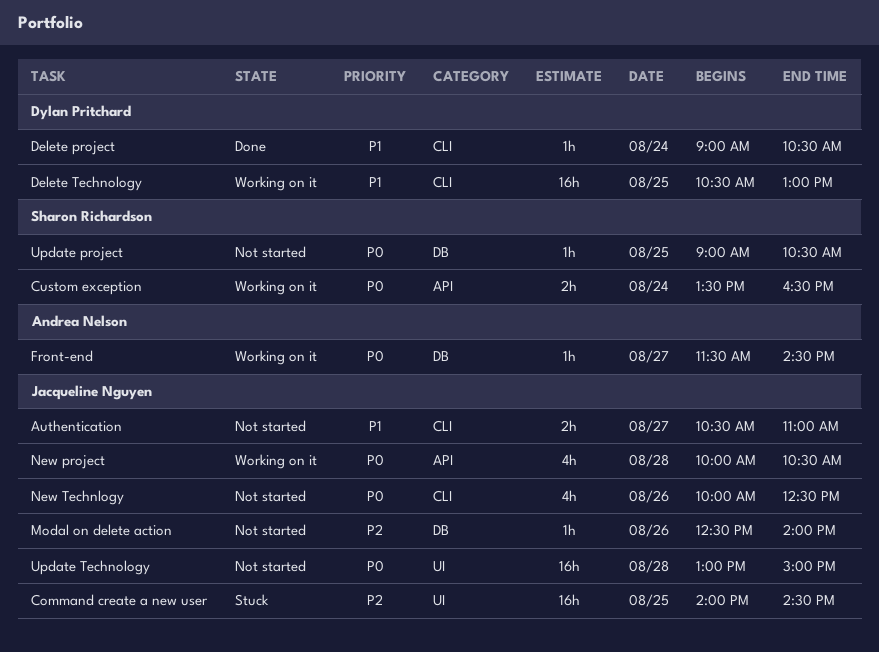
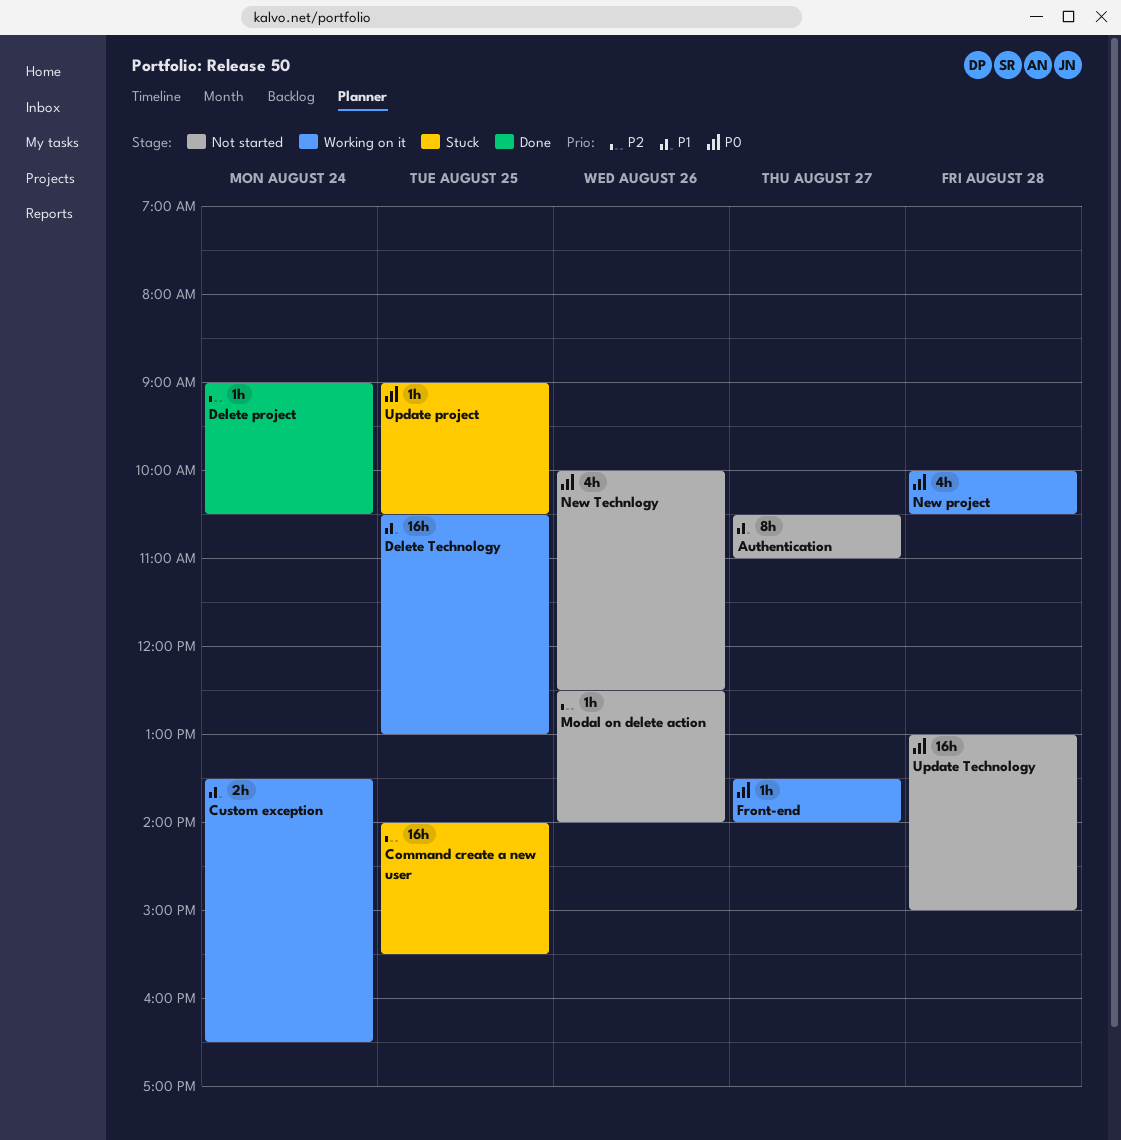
Authentication, estimate: 2h -> 8h
Command create a new user, ends: 14:30 -> 15:30
Custom exception, priority: P0 -> P1
Delete project, priority: P1 -> P2
Front-end, begins: 11:30 -> 13:30
Front-end, ends: 14:30 -> 14:00
Update project, status: Not started -> Stuck

